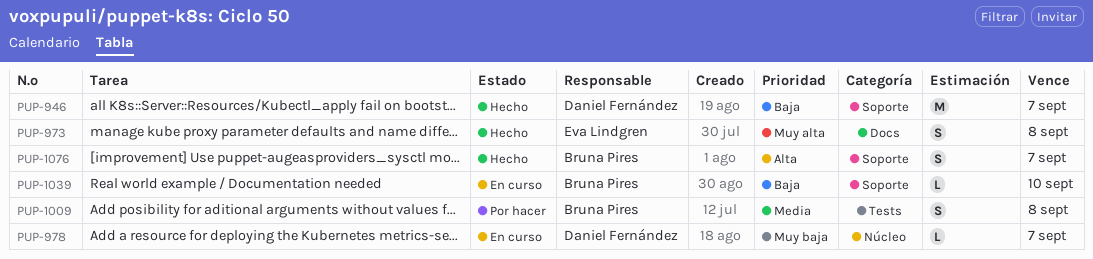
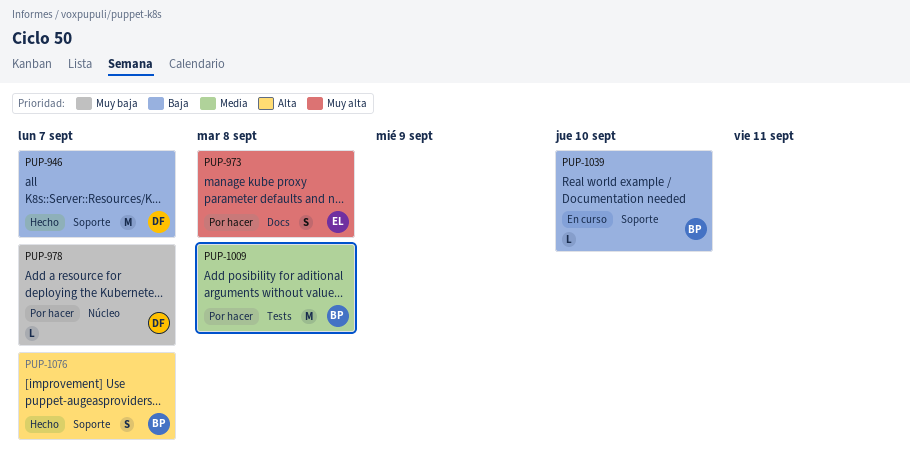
PUP-973, status: Hecho -> Por hacer
PUP-978, status: En curso -> Por hacer
PUP-1009, estimate: S -> M

